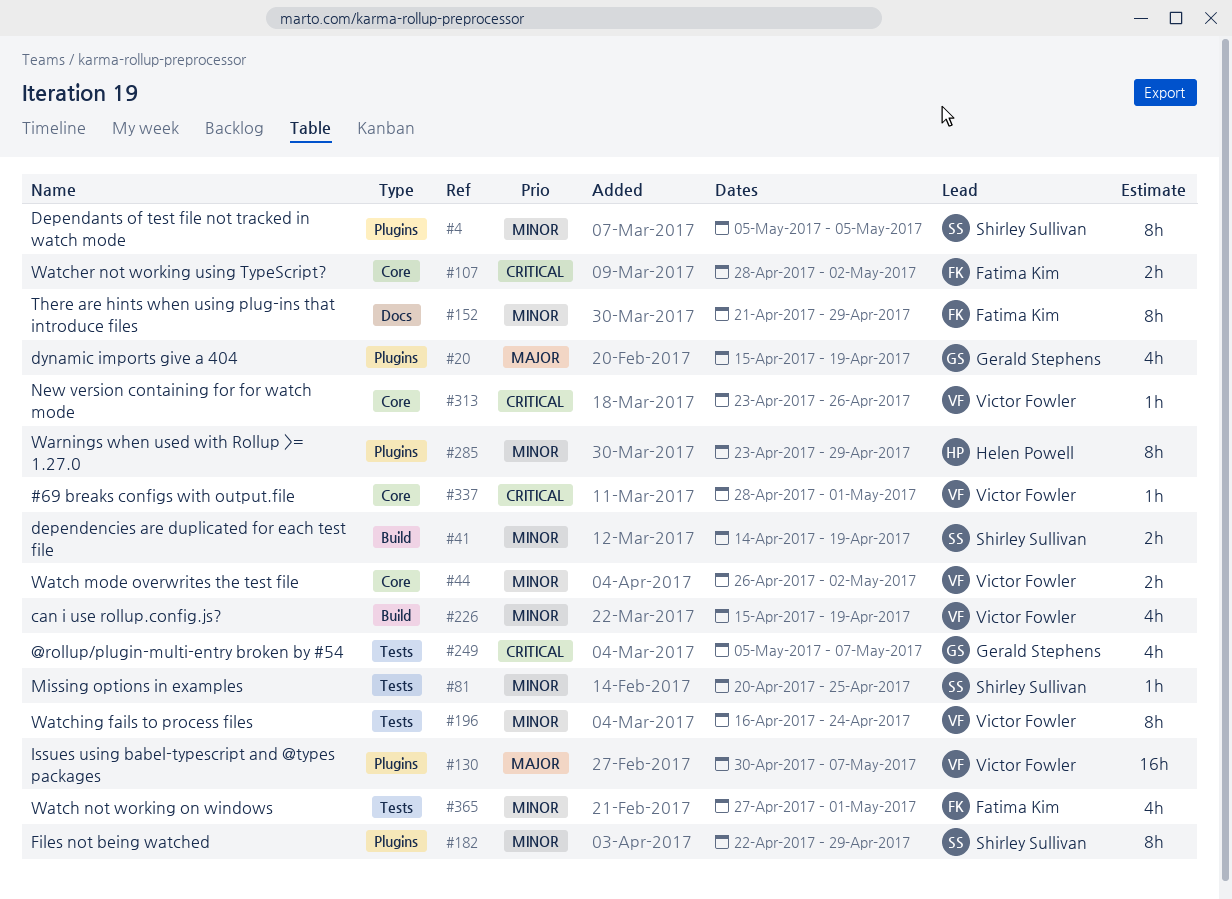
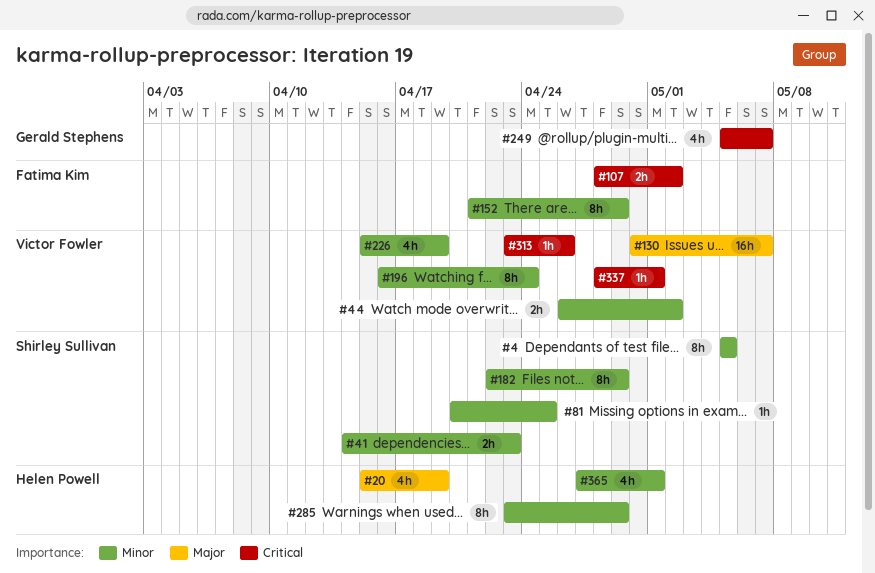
#20, owner: Gerald Stephens -> Helen Powell
#41, due: Apr 19 -> Apr 23
#365, owner: Fatima Kim -> Helen Powell

